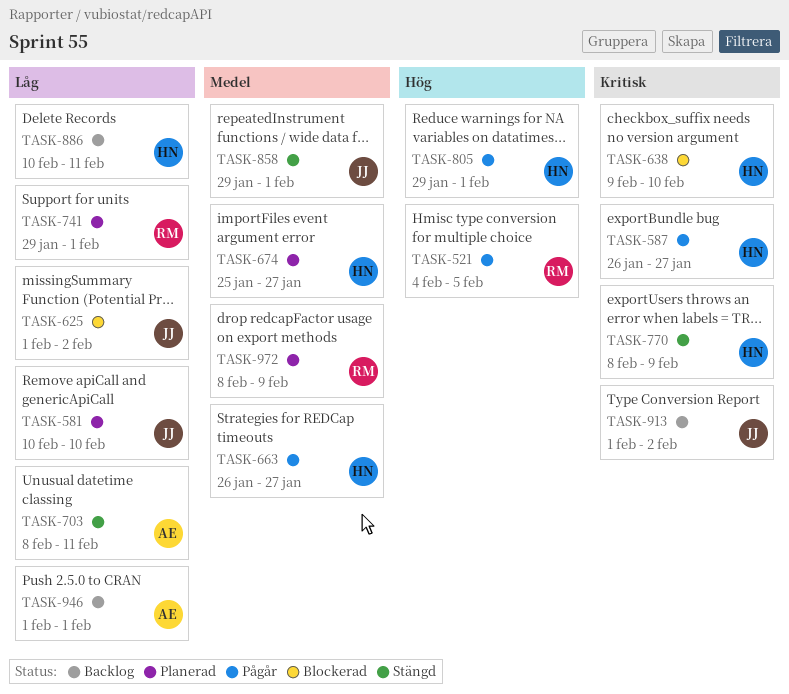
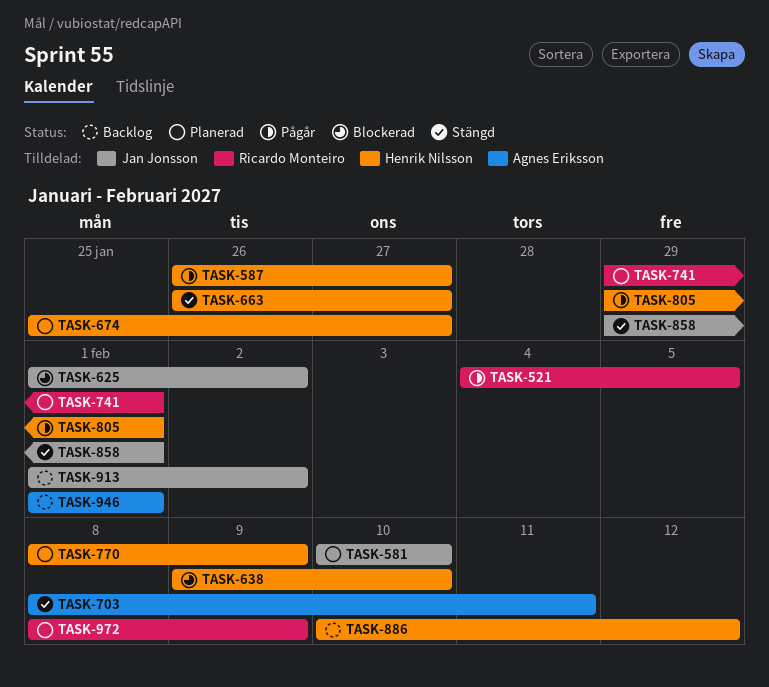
TASK-663, status: Pågår -> Stängd
TASK-770, status: Stängd -> Planerad
TASK-886, due: Feb 11 -> Feb 12

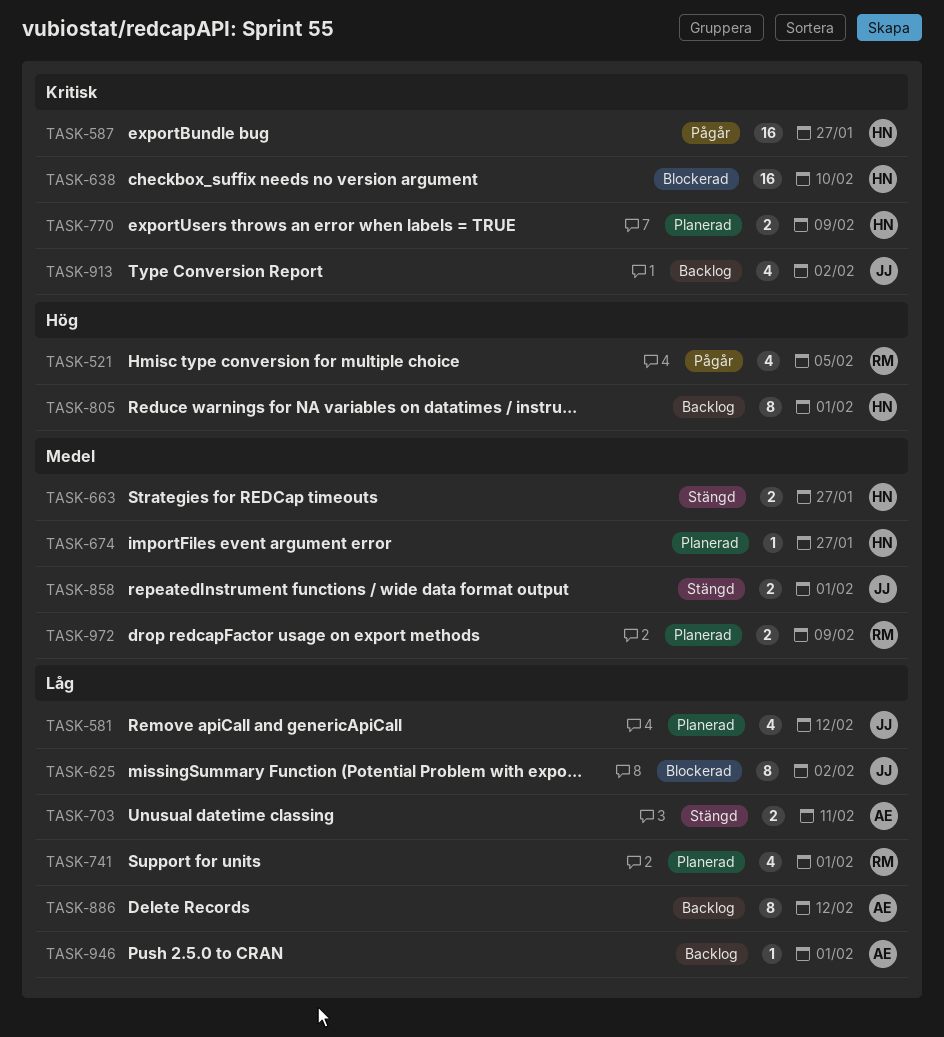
TASK-581, due: Feb 10 -> Feb 12
TASK-805, status: Pågår -> Backlog
TASK-886, owner: Henrik Nilsson -> Agnes Eriksson

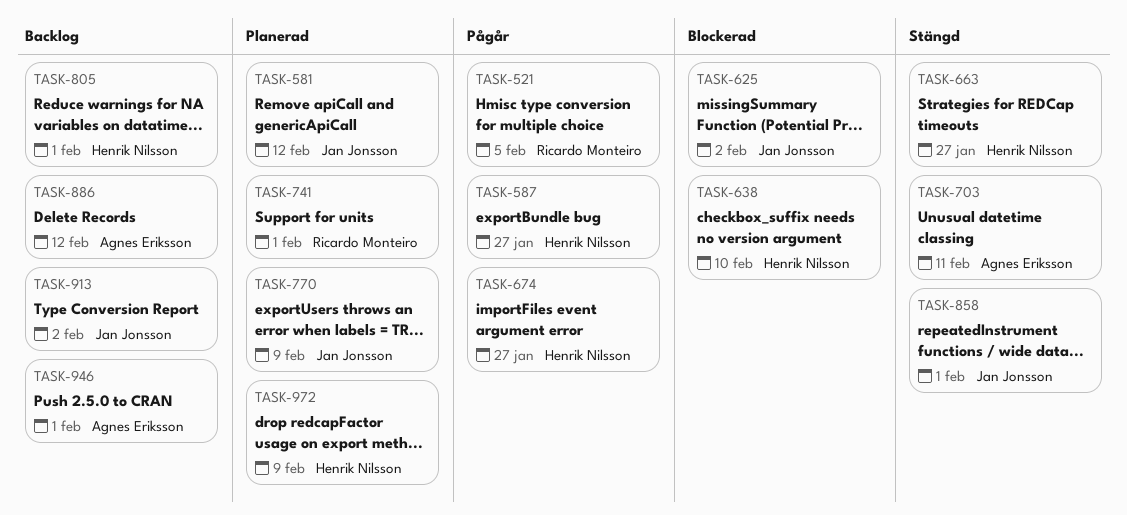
TASK-674, status: Planerad -> Pågår
TASK-770, owner: Henrik Nilsson -> Jan Jonsson
TASK-972, owner: Ricardo Monteiro -> Henrik Nilsson

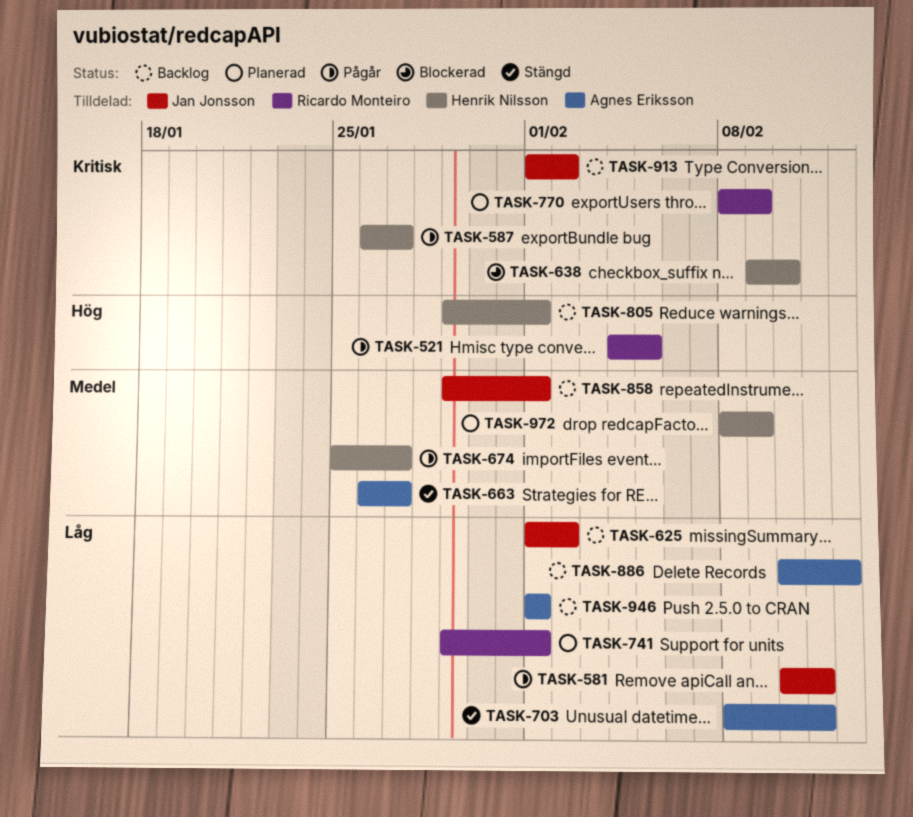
TASK-581, status: Planerad -> Pågår
TASK-581, due: Feb 12 -> Feb 11
TASK-625, status: Blockerad -> Backlog
TASK-663, owner: Henrik Nilsson -> Agnes Eriksson
TASK-770, owner: Jan Jonsson -> Ricardo Monteiro
TASK-858, status: Stängd -> Backlog

